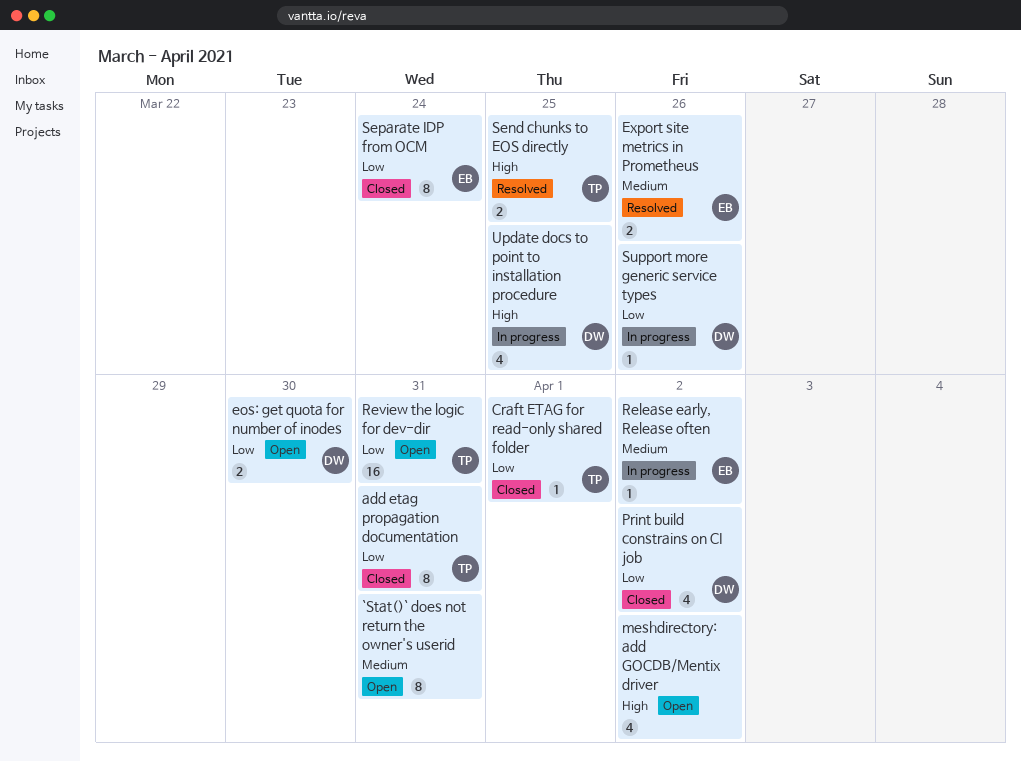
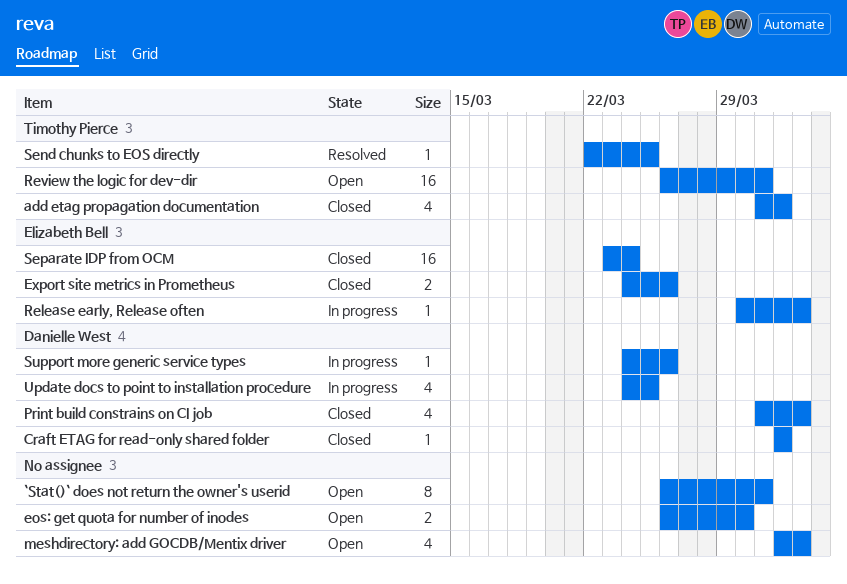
add etag propagation documentation, estimate: 8 -> 4
add etag propagation documentation, due: Mar 31 -> Apr 1
Craft ETAG for read-only shared folder, owner: Timothy Pierce -> Danielle West
eos: get quota for number of inodes, owner: Danielle West -> none
Export site metrics in Prometheus, status: Resolved -> Closed
Send chunks to EOS directly, estimate: 2 -> 1
Separate IDP from OCM, estimate: 8 -> 16

